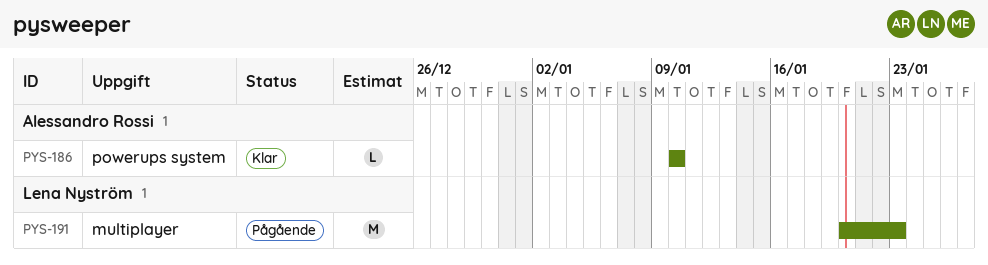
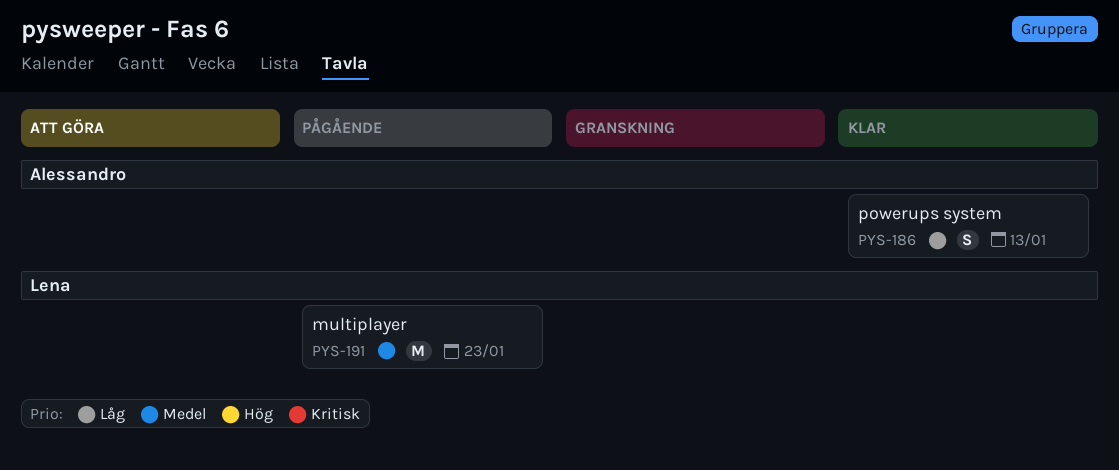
PYS-186, estimate: L -> S
PYS-186, due: Jan 10 -> Jan 13

